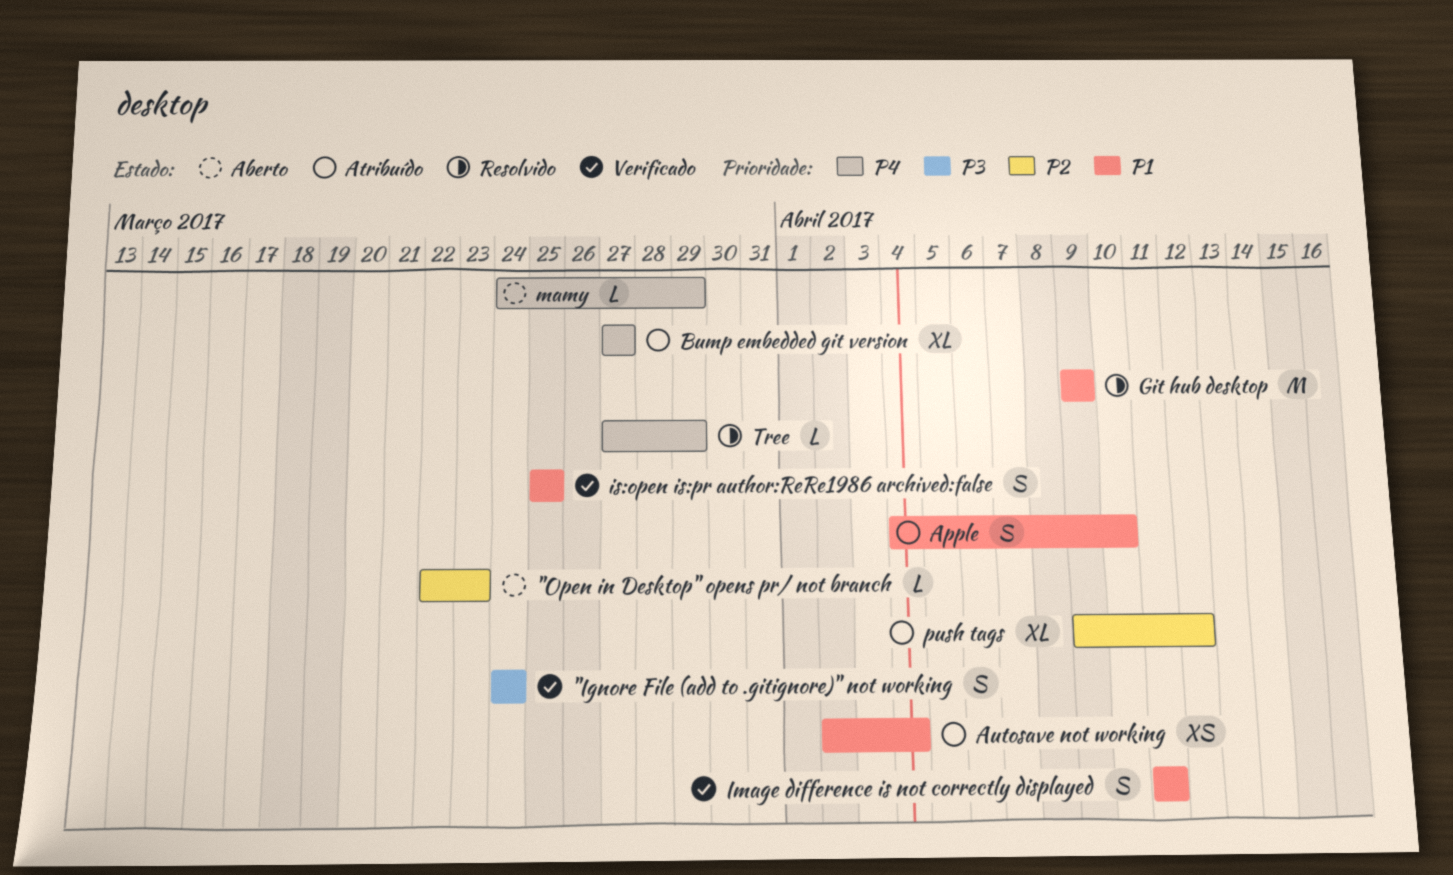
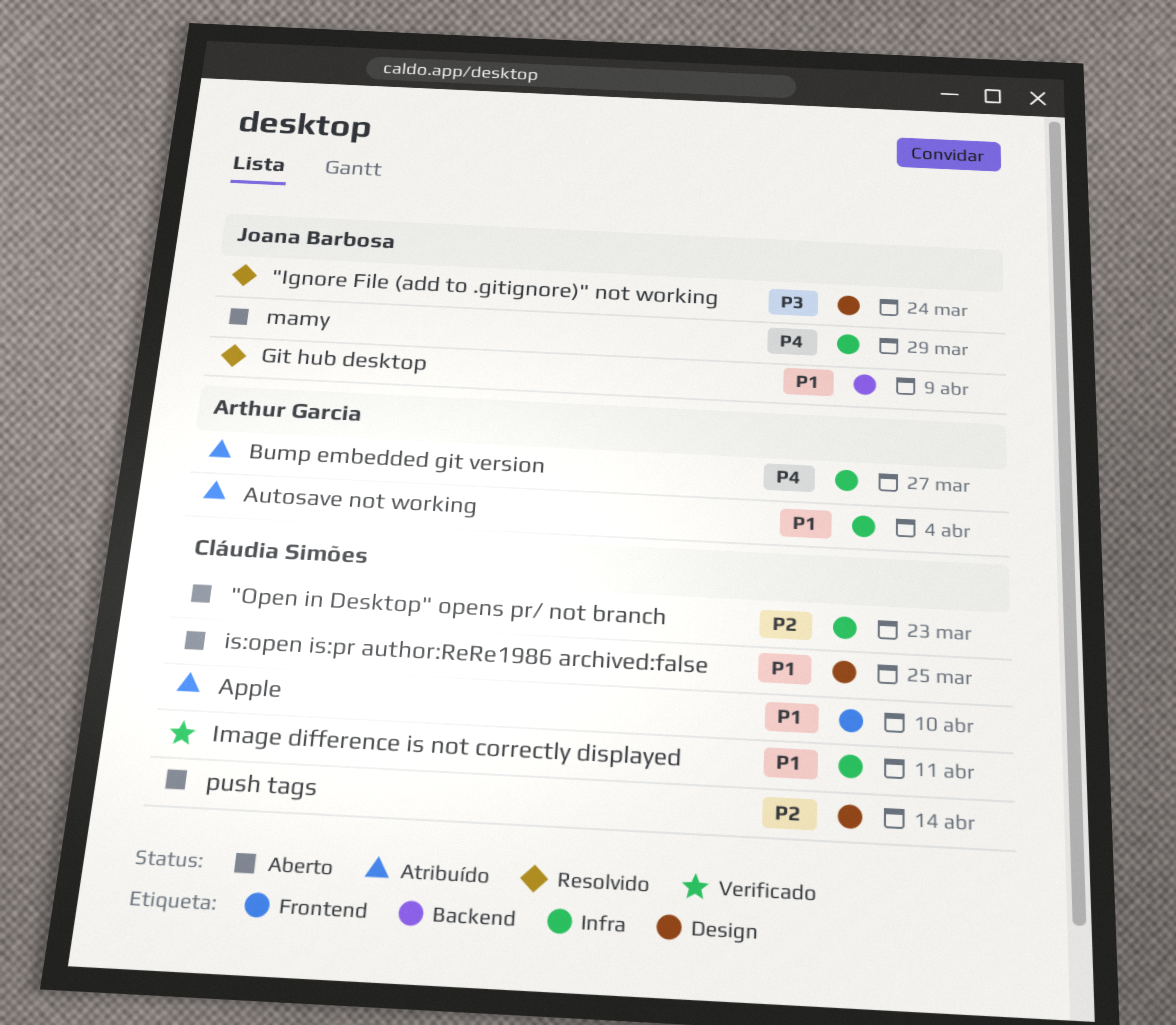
"Ignore File (add to .gitignore)" not working, status: Verificado -> Resolvido
is:open is:pr author:ReRe1986 archived:false, status: Verificado -> Aberto
push tags, status: Atribuído -> Aberto
push tags, due: Apr 12 -> Apr 14
Tree: present -> none

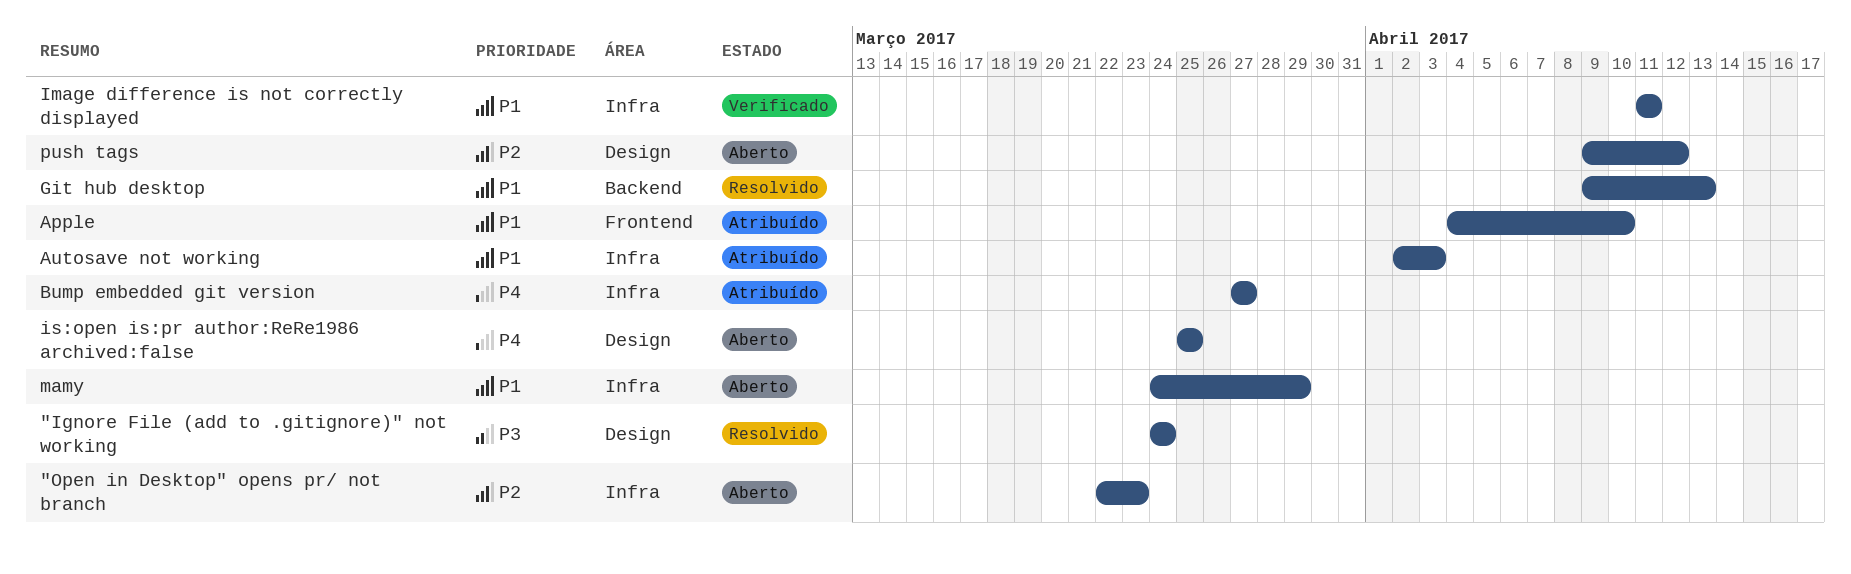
Autosave not working, due: Apr 4 -> Apr 3
Git hub desktop, due: Apr 9 -> Apr 13
is:open is:pr author:ReRe1986 archived:false, priority: P1 -> P4
mamy, priority: P4 -> P1
push tags, due: Apr 14 -> Apr 12

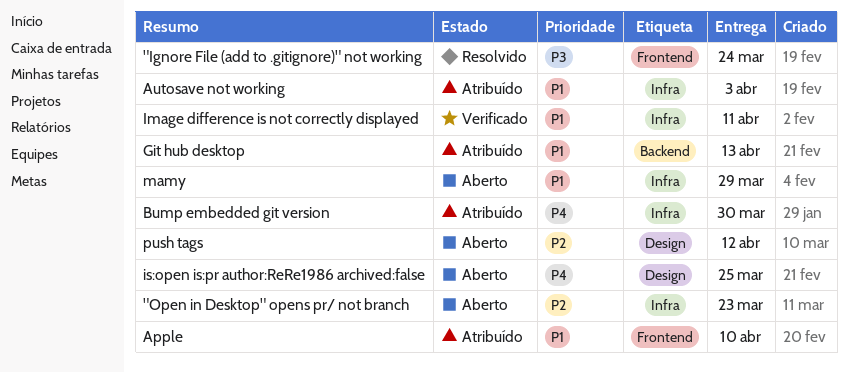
"Ignore File (add to .gitignore)" not working, label: Design -> Frontend
Bump embedded git version, due: Mar 27 -> Mar 30
Git hub desktop, status: Resolvido -> Atribuído

